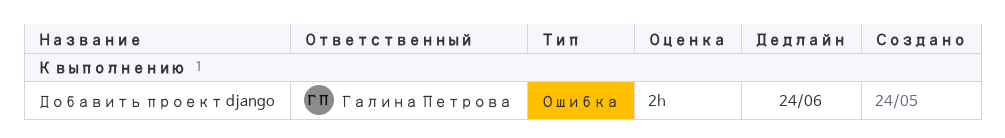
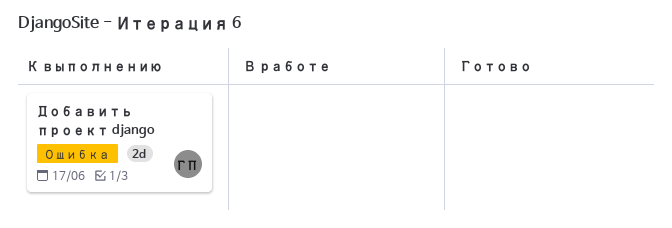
Добавить проект django, estimate: 2h -> 2d
Добавить проект django, due: Jun 24 -> Jun 17

